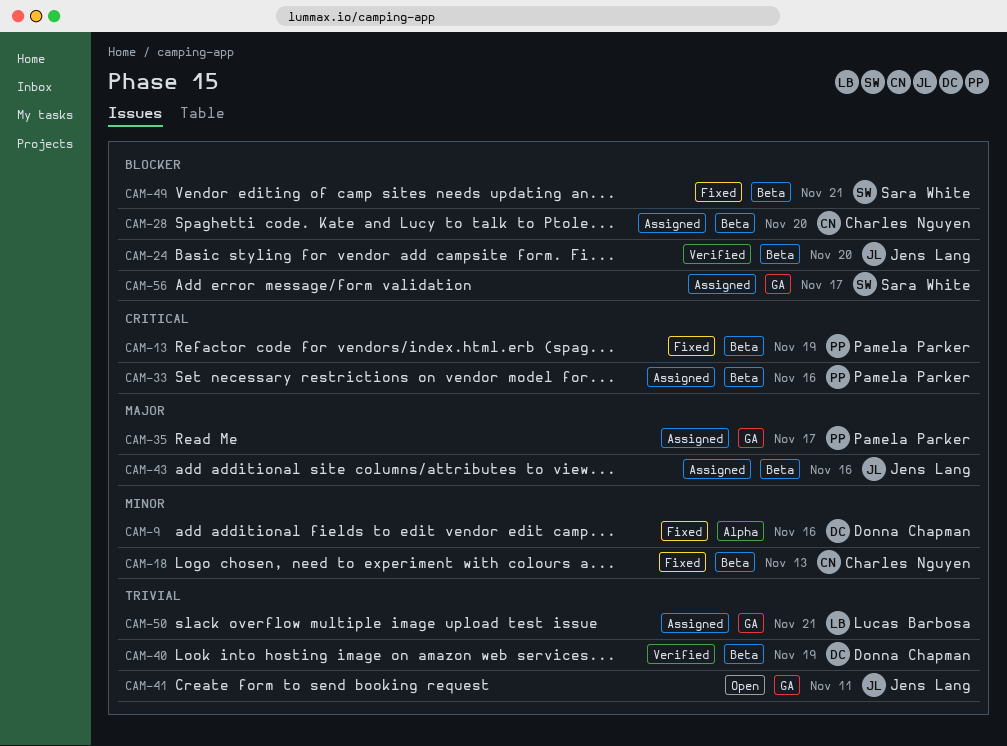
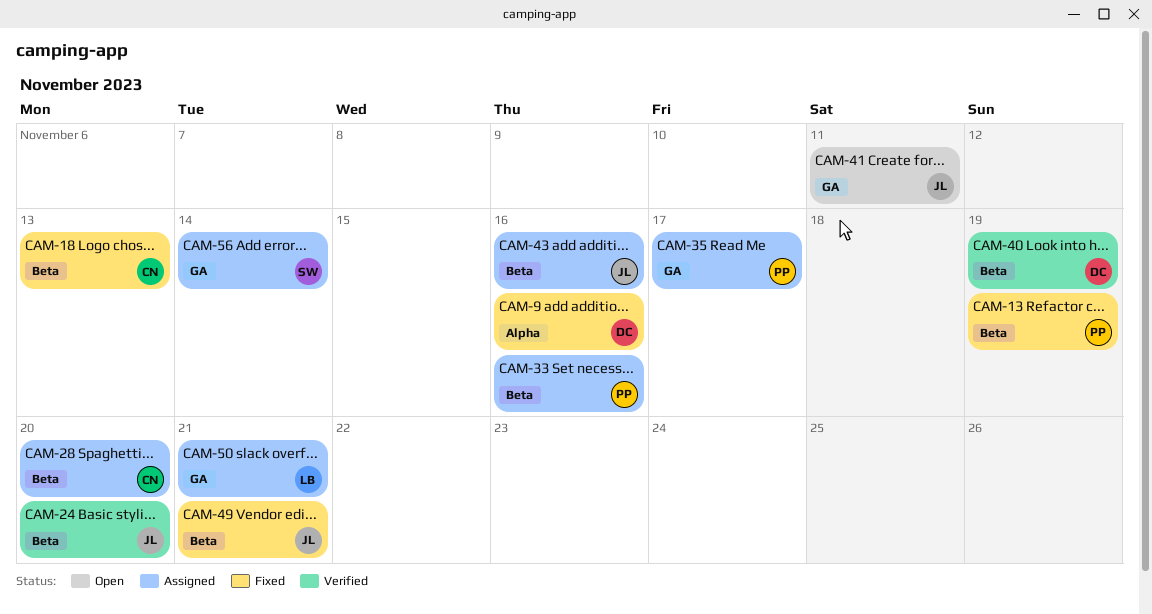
CAM-49, owner: Sara White -> Jens Lang
CAM-56, due: Nov 17 -> Nov 14

